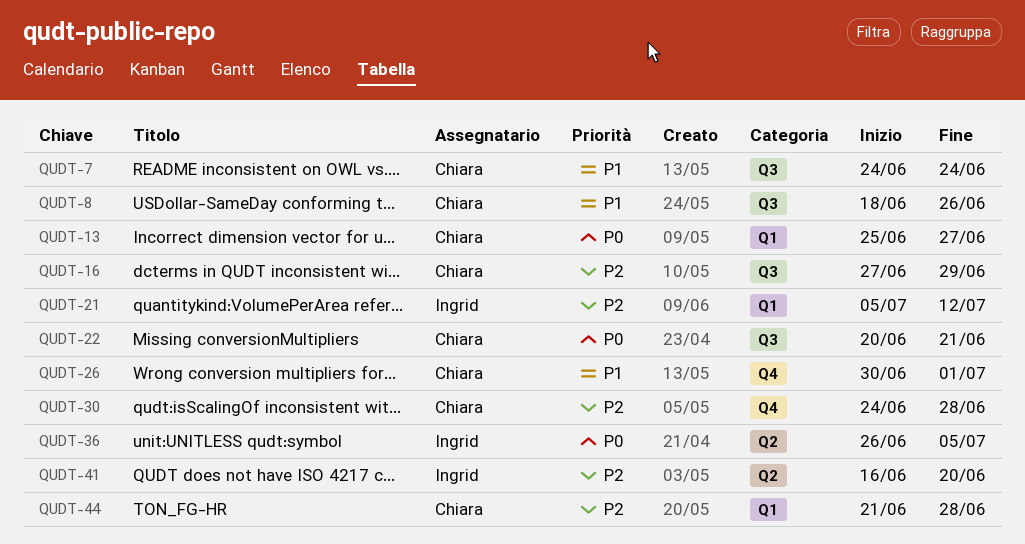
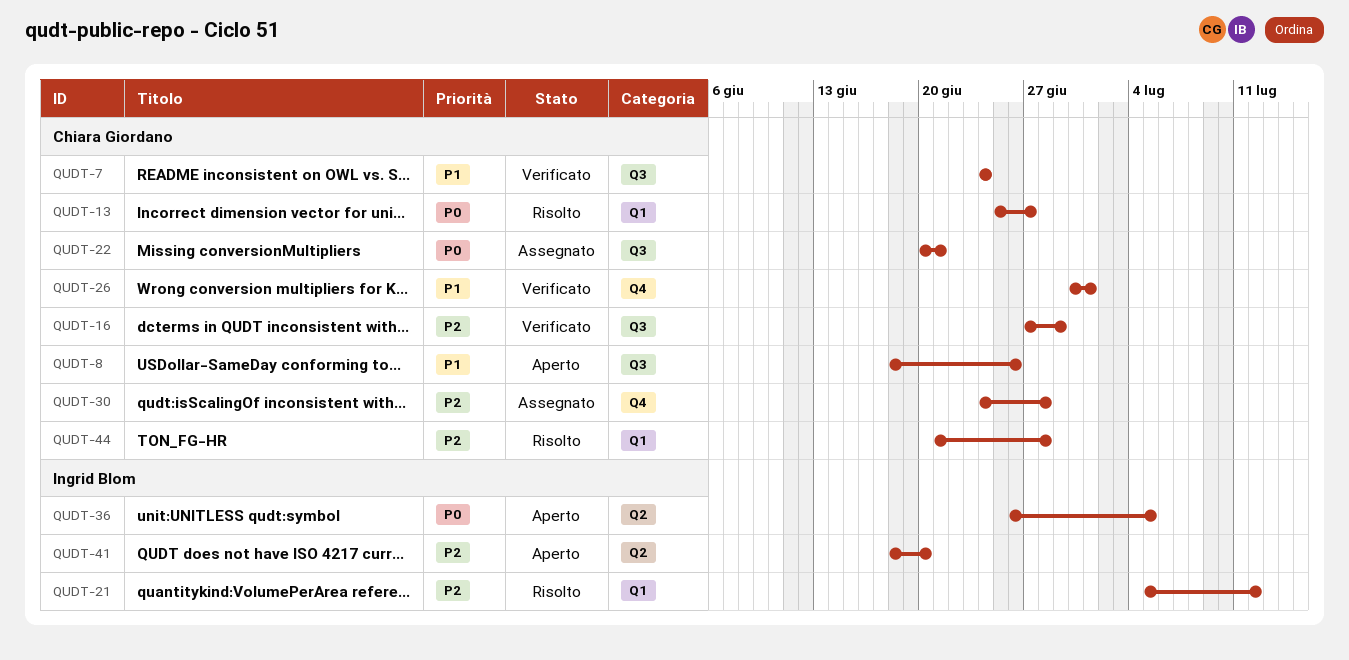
QUDT-41, start: Jun 16 -> Jun 18

